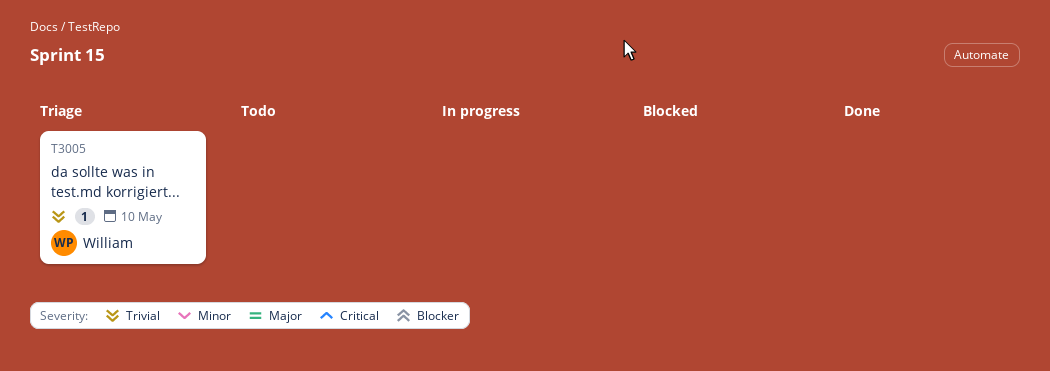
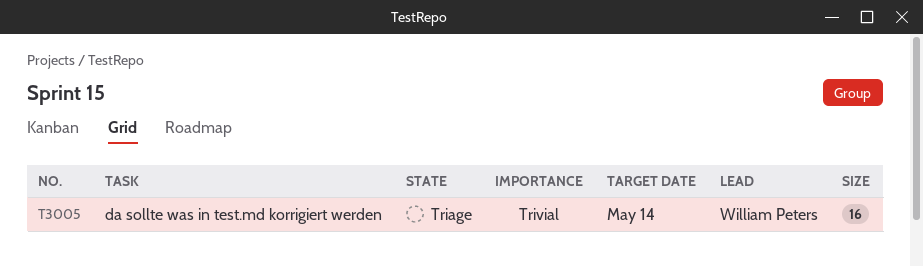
T3005, estimate: 1 -> 16
T3005, due: May 10 -> May 14

